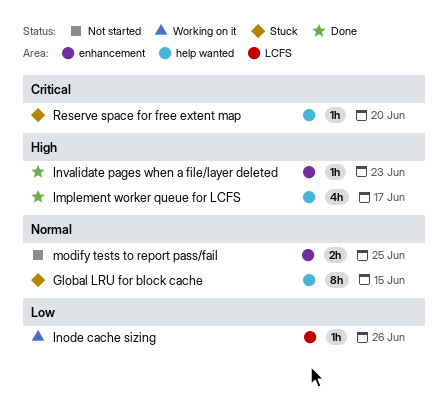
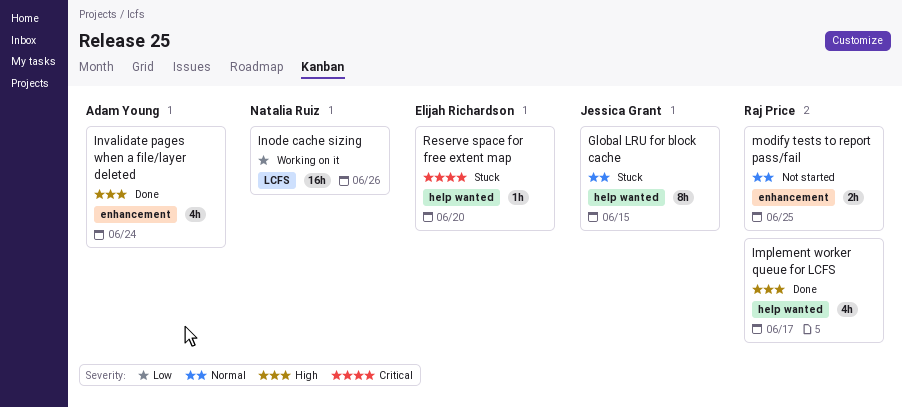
Inode cache sizing, estimate: 1h -> 16h
Invalidate pages when a file/layer deleted, estimate: 1h -> 4h
Invalidate pages when a file/layer deleted, due: Jun 23 -> Jun 24

